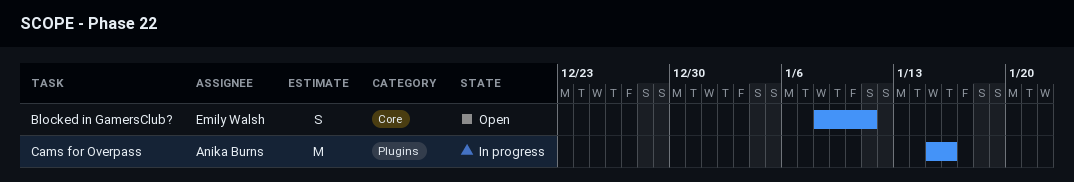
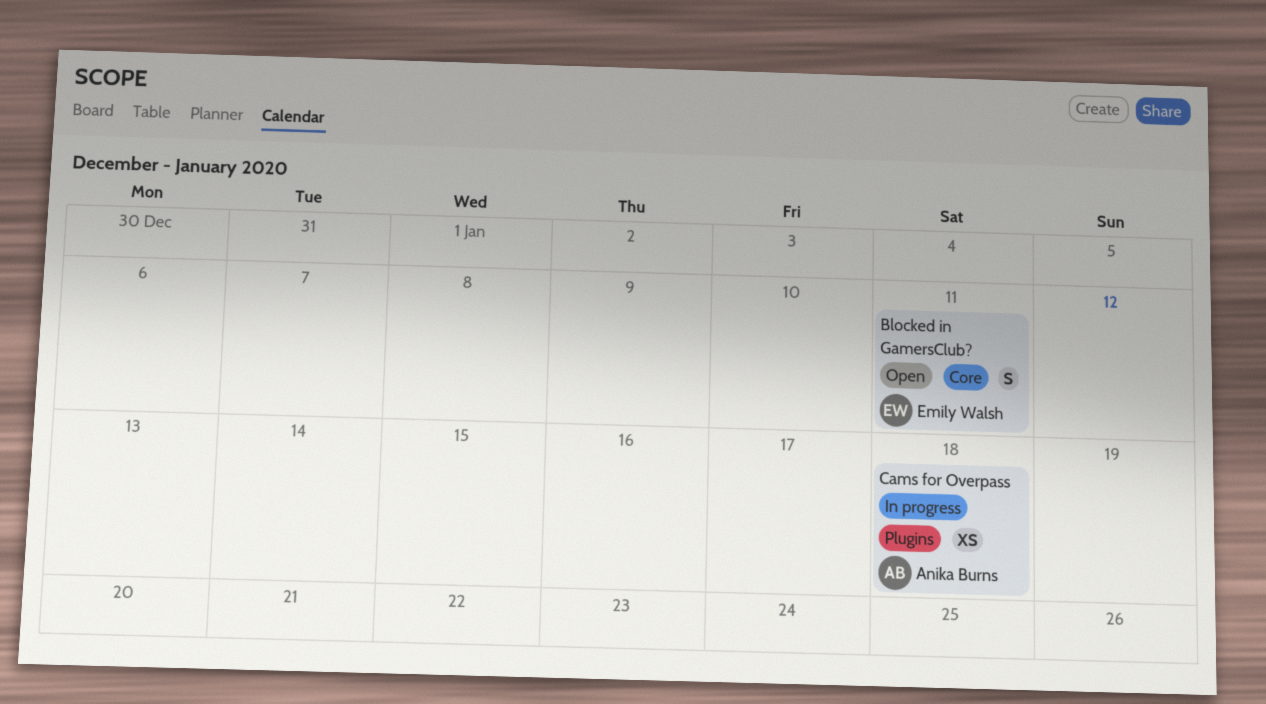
Cams for Overpass, estimate: M -> XS
Cams for Overpass, due: Jan 16 -> Jan 18

